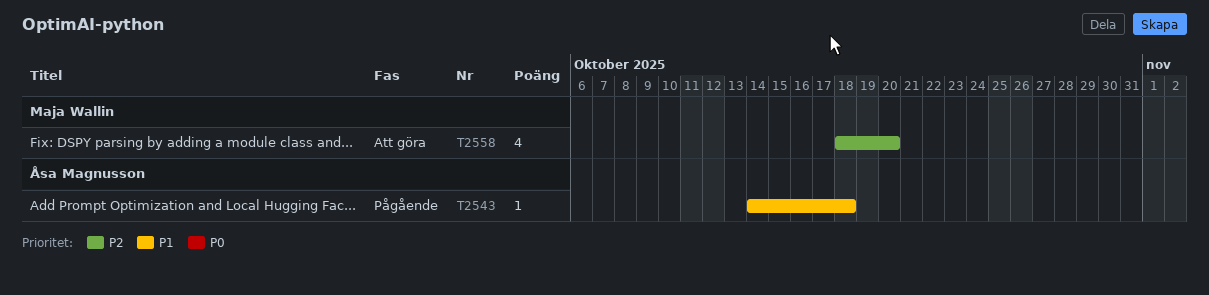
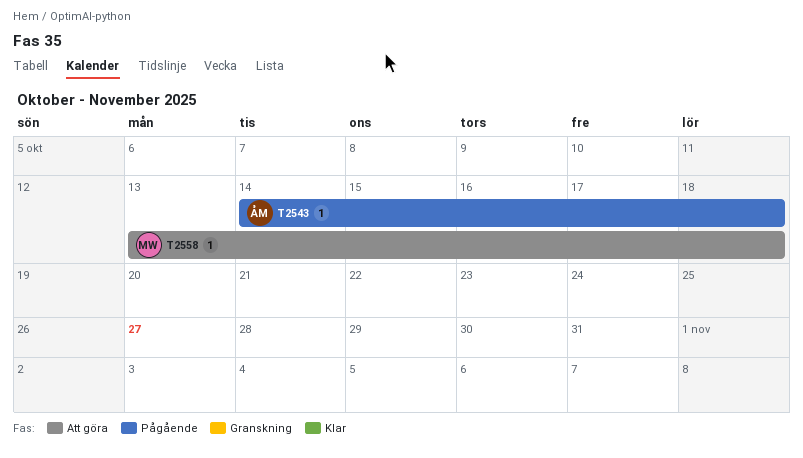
T2558, estimate: 4 -> 1
T2558, start: Oct 18 -> Oct 13
T2558, due: Oct 20 -> Oct 18

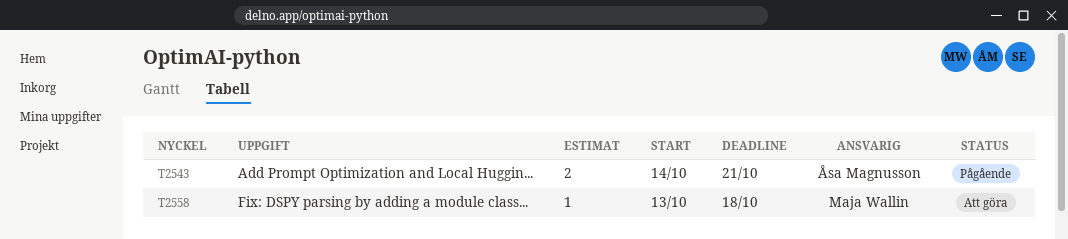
T2543, estimate: 1 -> 2
T2543, due: Oct 18 -> Oct 21

